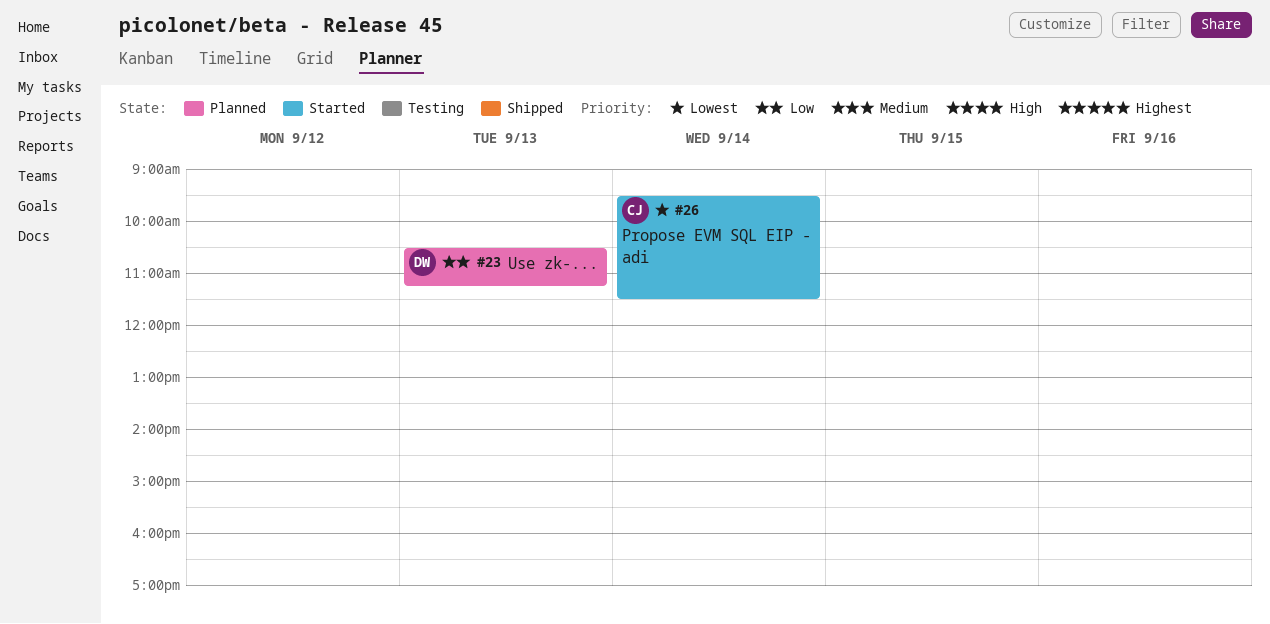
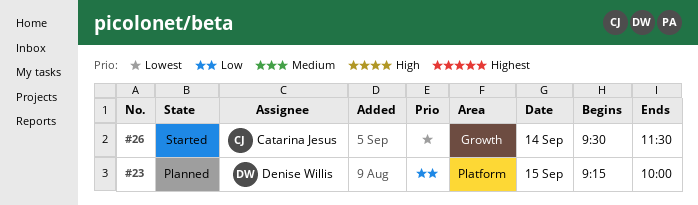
#23, day: Sep 13 -> Sep 15
#23, begins: 10:30 -> 09:15
#23, ends: 11:15 -> 10:00

